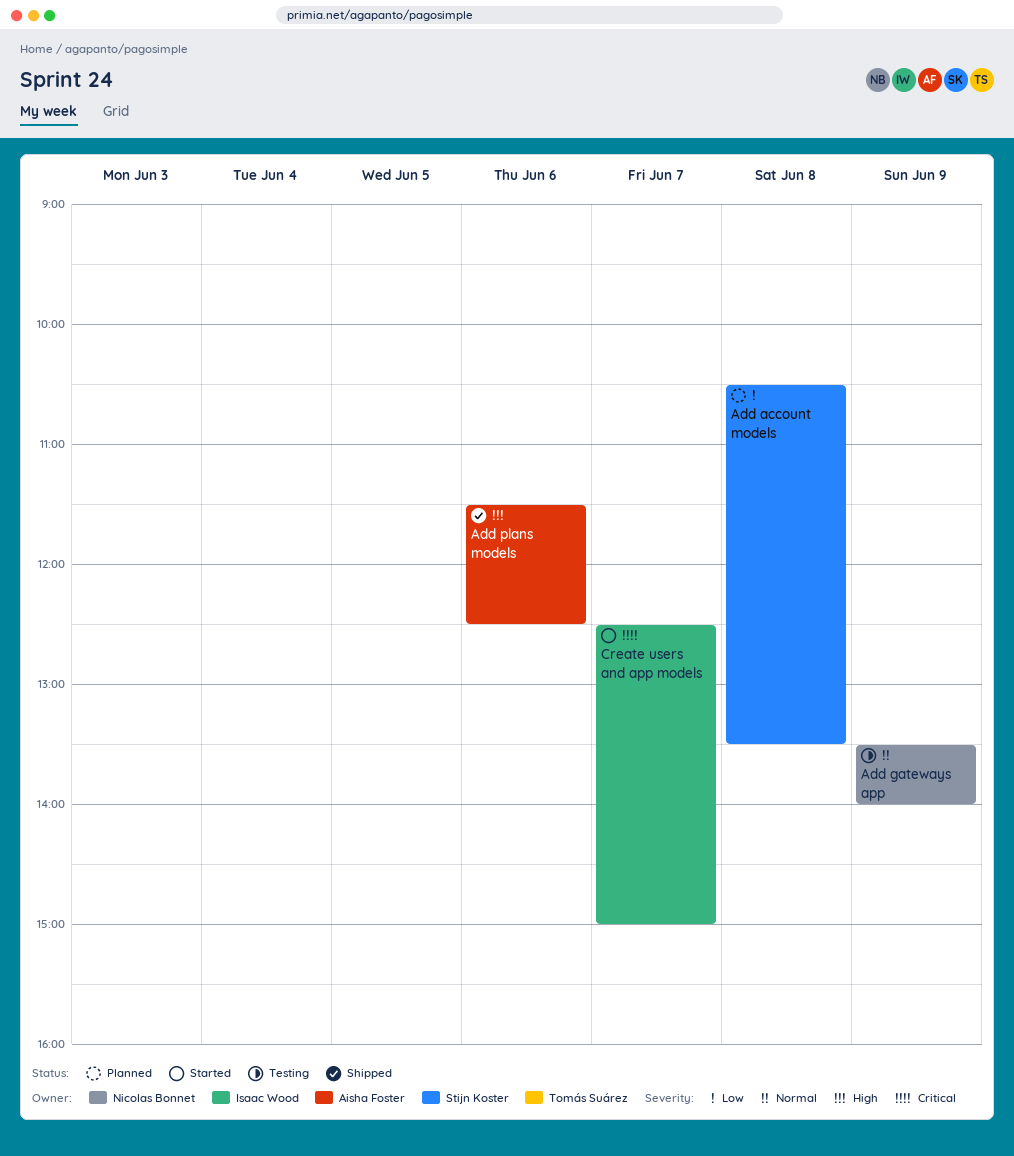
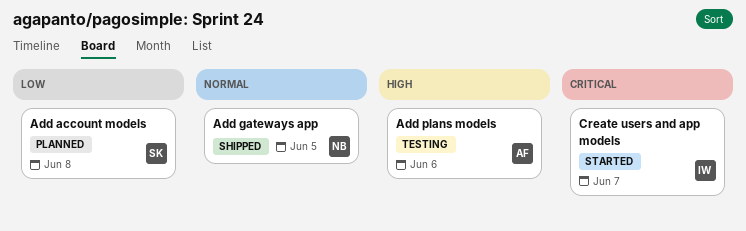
Add gateways app, status: Testing -> Shipped
Add gateways app, day: Jun 9 -> Jun 5
Add plans models, status: Shipped -> Testing

